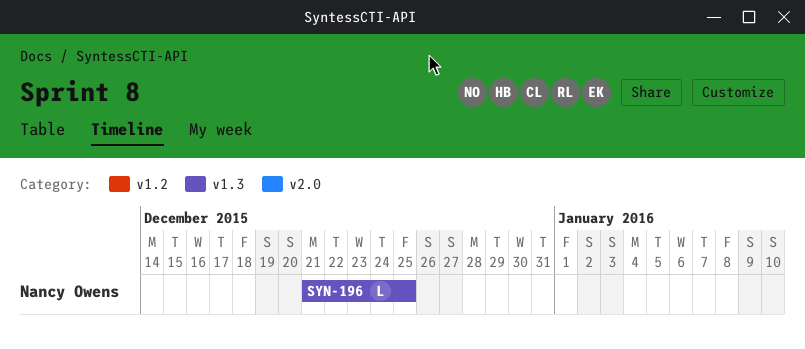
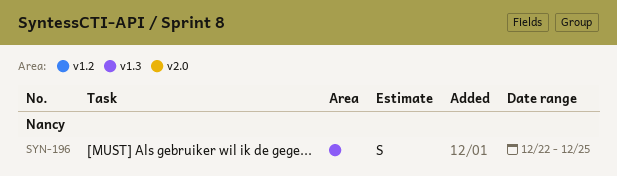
SYN-196, estimate: L -> S
SYN-196, start: Dec 21 -> Dec 22

